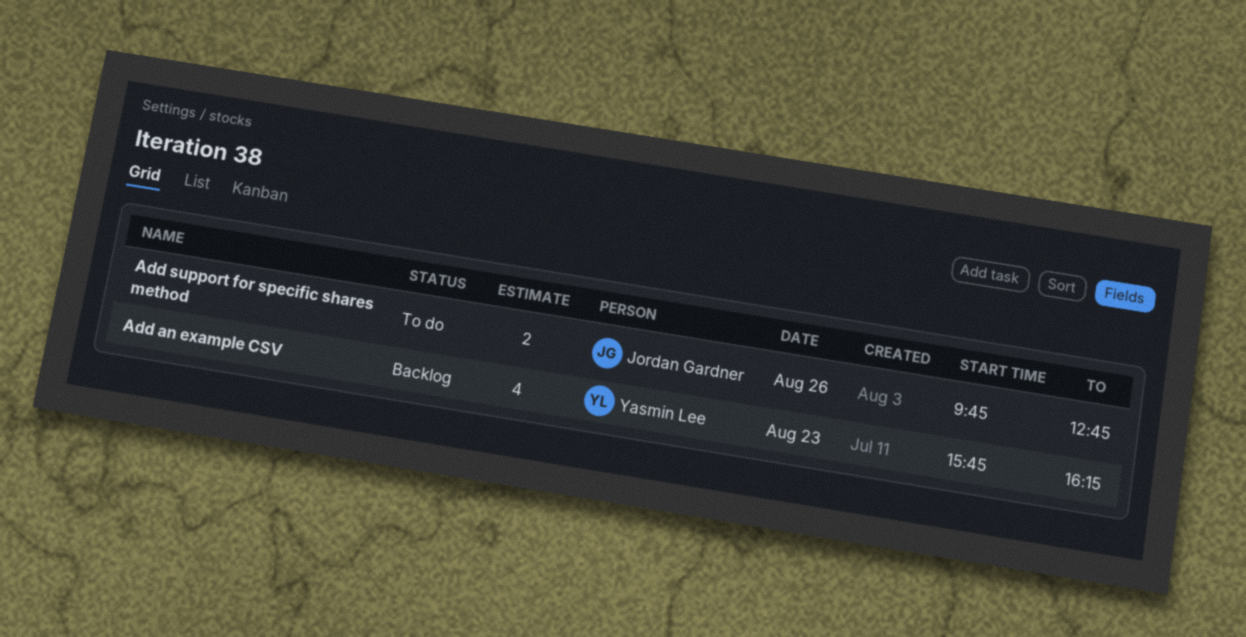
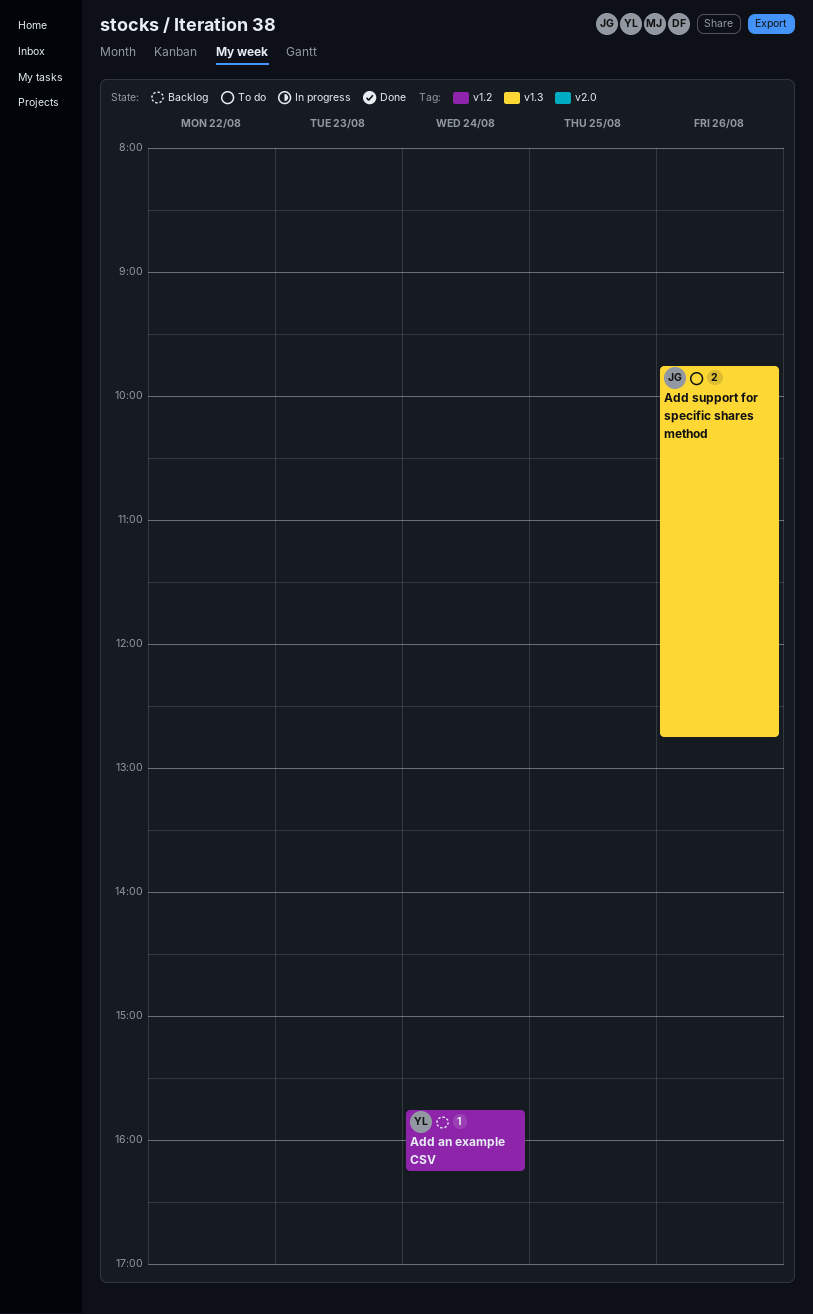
Add an example CSV, estimate: 4 -> 1
Add an example CSV, day: Aug 23 -> Aug 24

